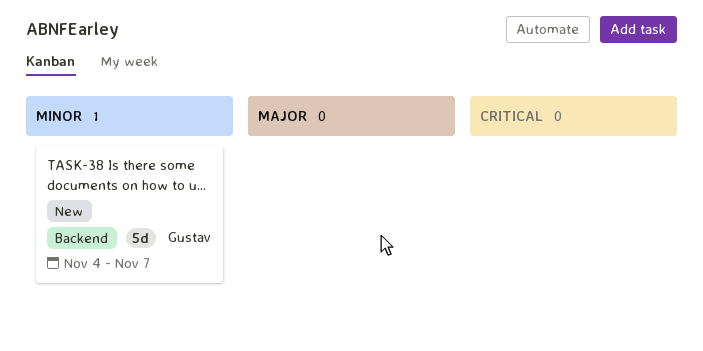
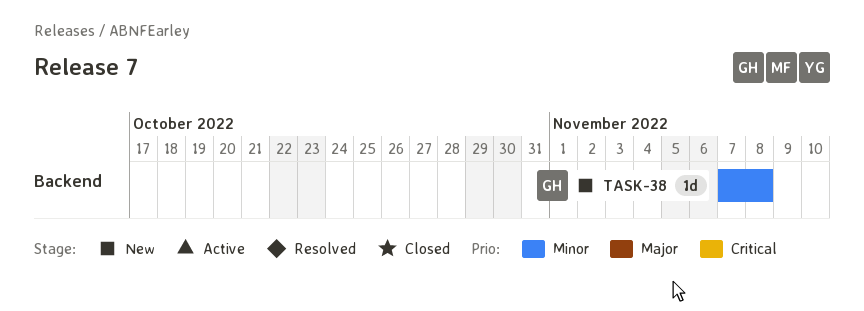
TASK-38, estimate: 5d -> 1d
TASK-38, start: Nov 4 -> Nov 7
TASK-38, due: Nov 7 -> Nov 8

